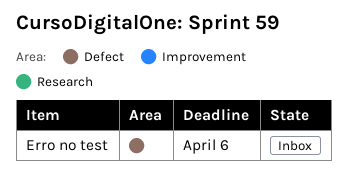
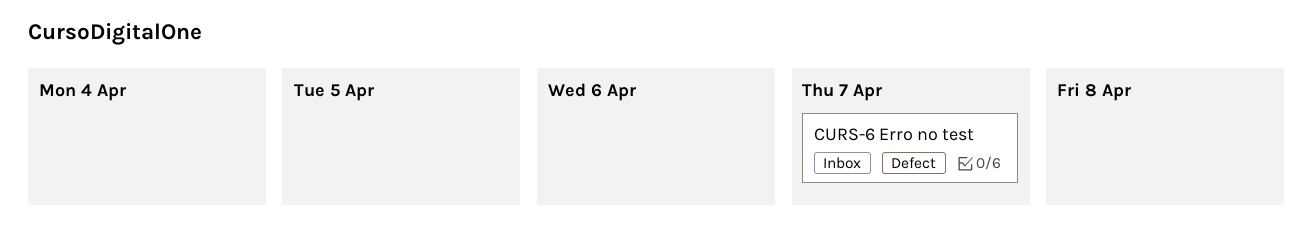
Erro no test, due: Apr 6 -> Apr 7

